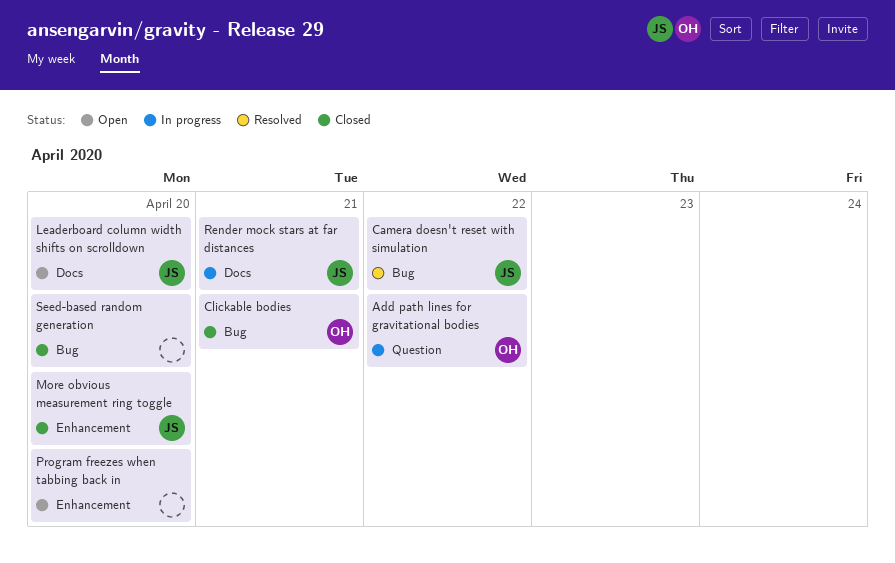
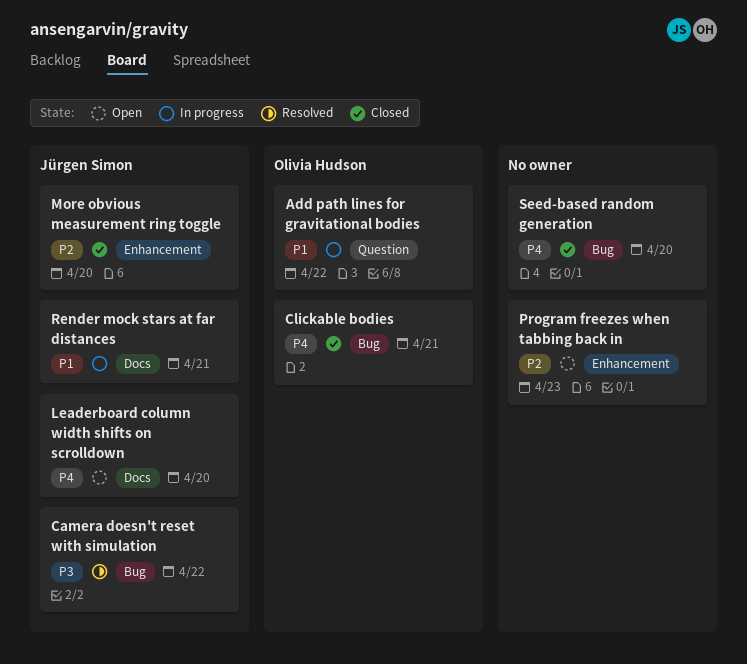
Program freezes when tabbing back in, due: Apr 20 -> Apr 23

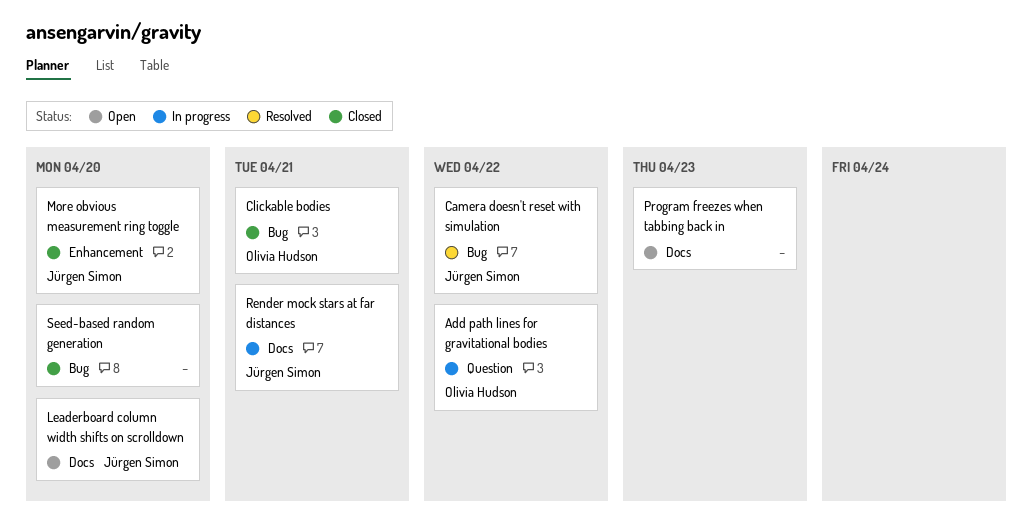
Program freezes when tabbing back in, label: Enhancement -> Docs

